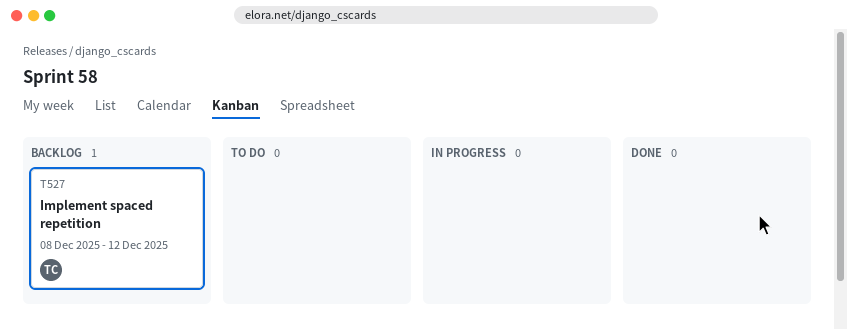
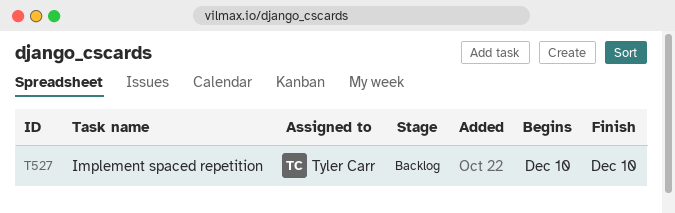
T527, start: Dec 8 -> Dec 10
T527, due: Dec 12 -> Dec 10

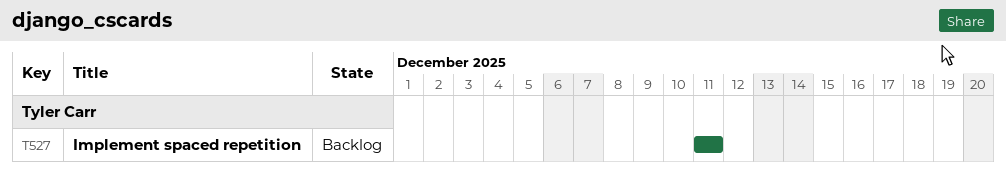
T527, start: Dec 10 -> Dec 11
T527, due: Dec 10 -> Dec 11

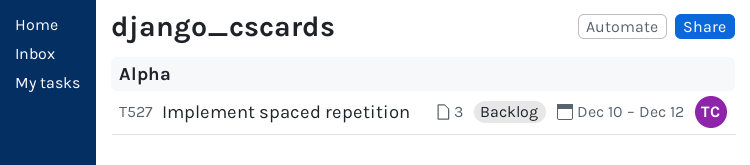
T527, start: Dec 11 -> Dec 10
T527, due: Dec 11 -> Dec 12

